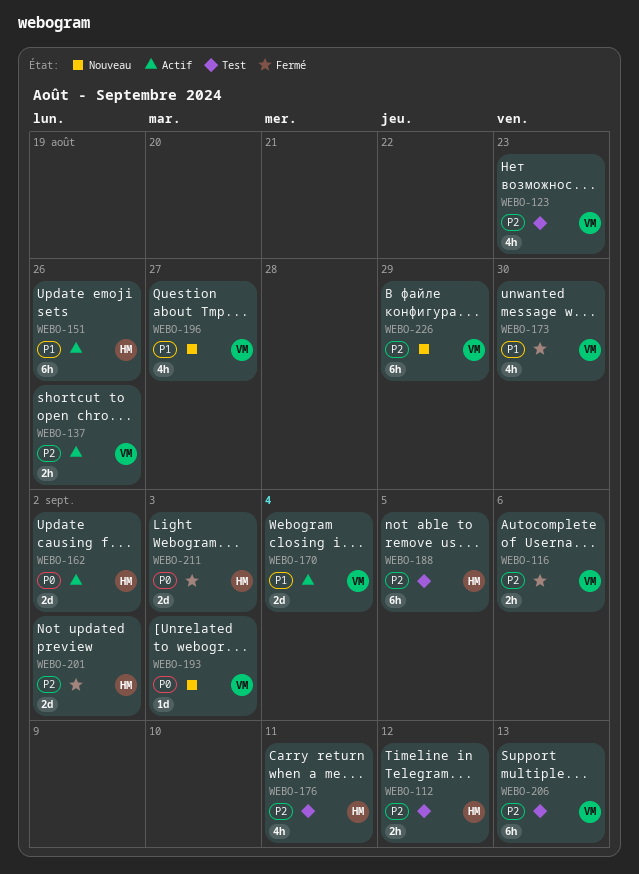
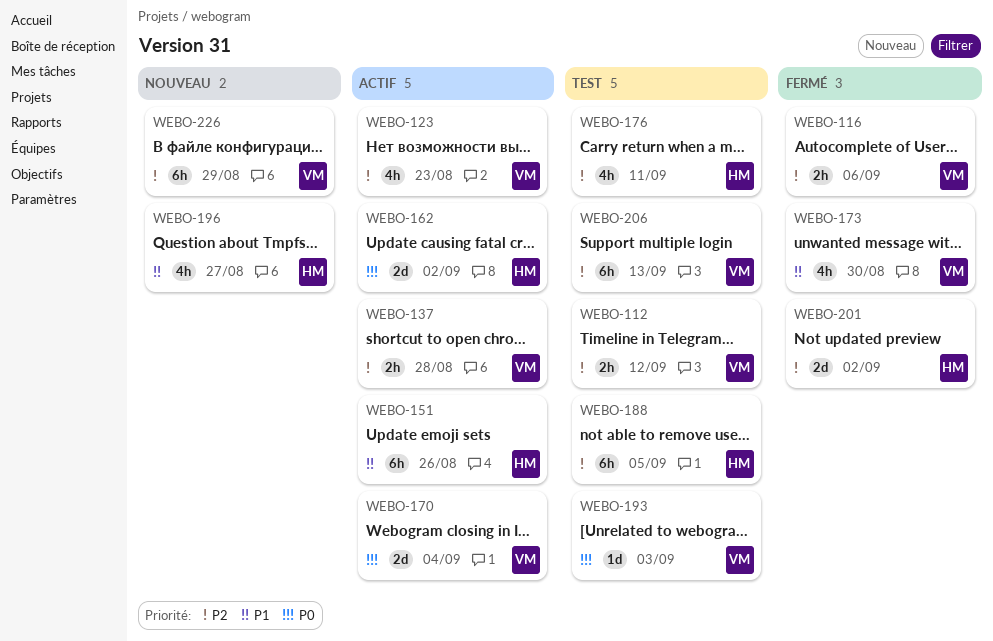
WEBO-112, owner: HM -> VM
WEBO-123, status: Test -> Actif
WEBO-137, due: Aug 26 -> Aug 28
WEBO-170, priority: P1 -> P0
WEBO-193, status: Nouveau -> Test
WEBO-196, owner: VM -> HM
WEBO-211: present -> none

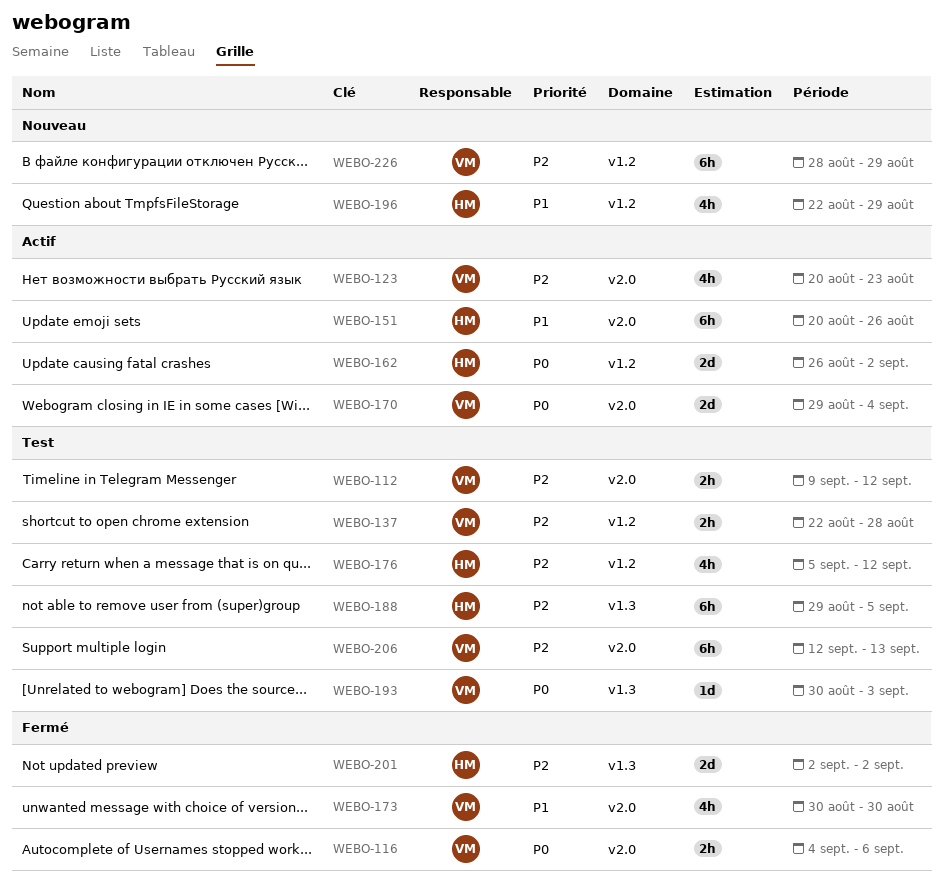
WEBO-116, priority: P2 -> P0
WEBO-137, status: Actif -> Test
WEBO-176, due: Sep 11 -> Sep 12
WEBO-196, due: Aug 27 -> Aug 29

